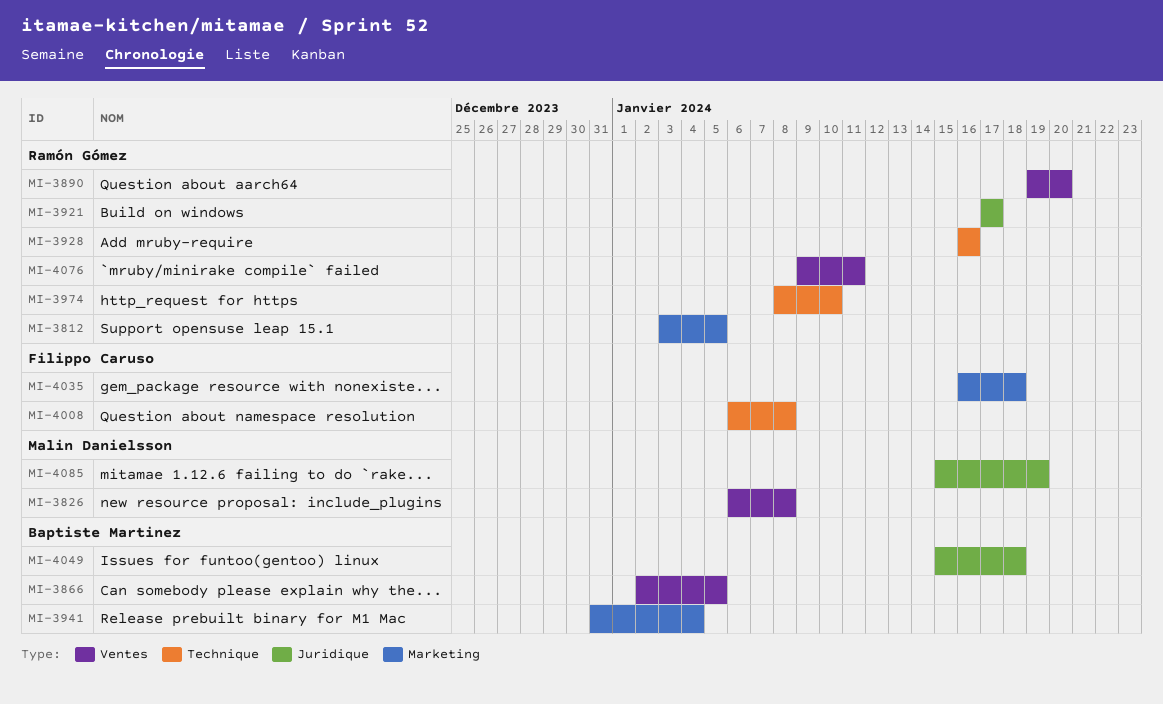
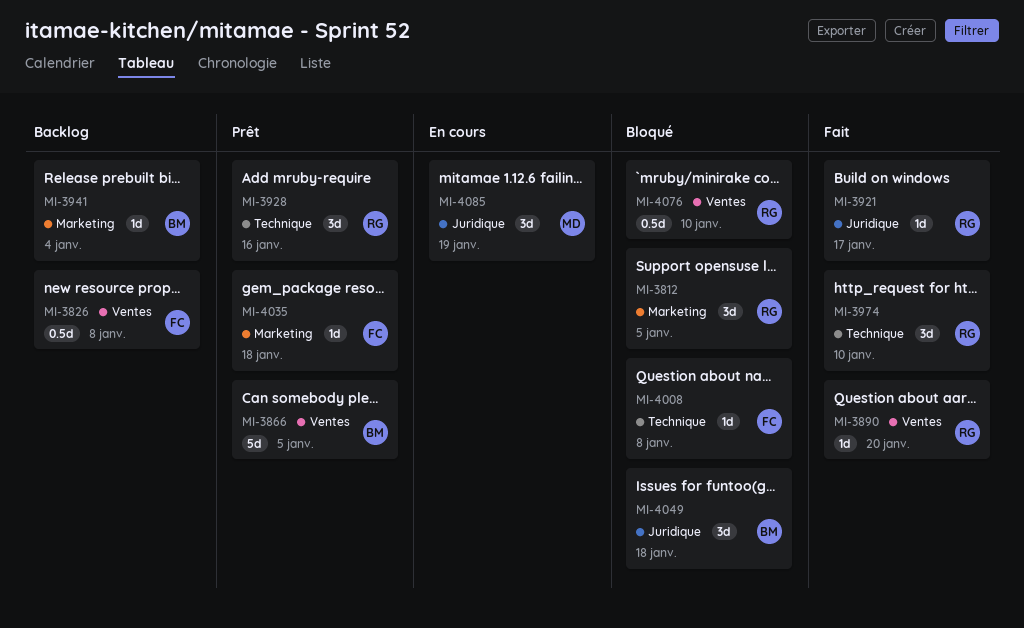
MI-3826, owner: Malin Danielsson -> Filippo Caruso
MI-4076, due: Jan 11 -> Jan 10

